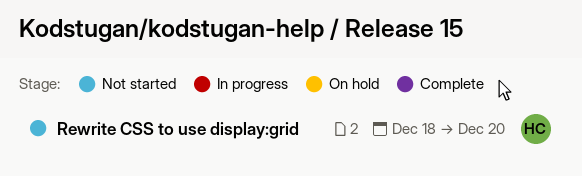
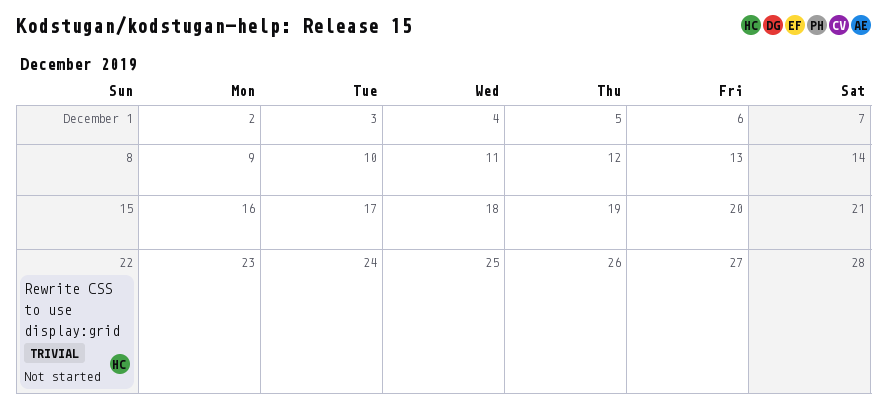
Rewrite CSS to use display:grid, due: Dec 20 -> Dec 22

